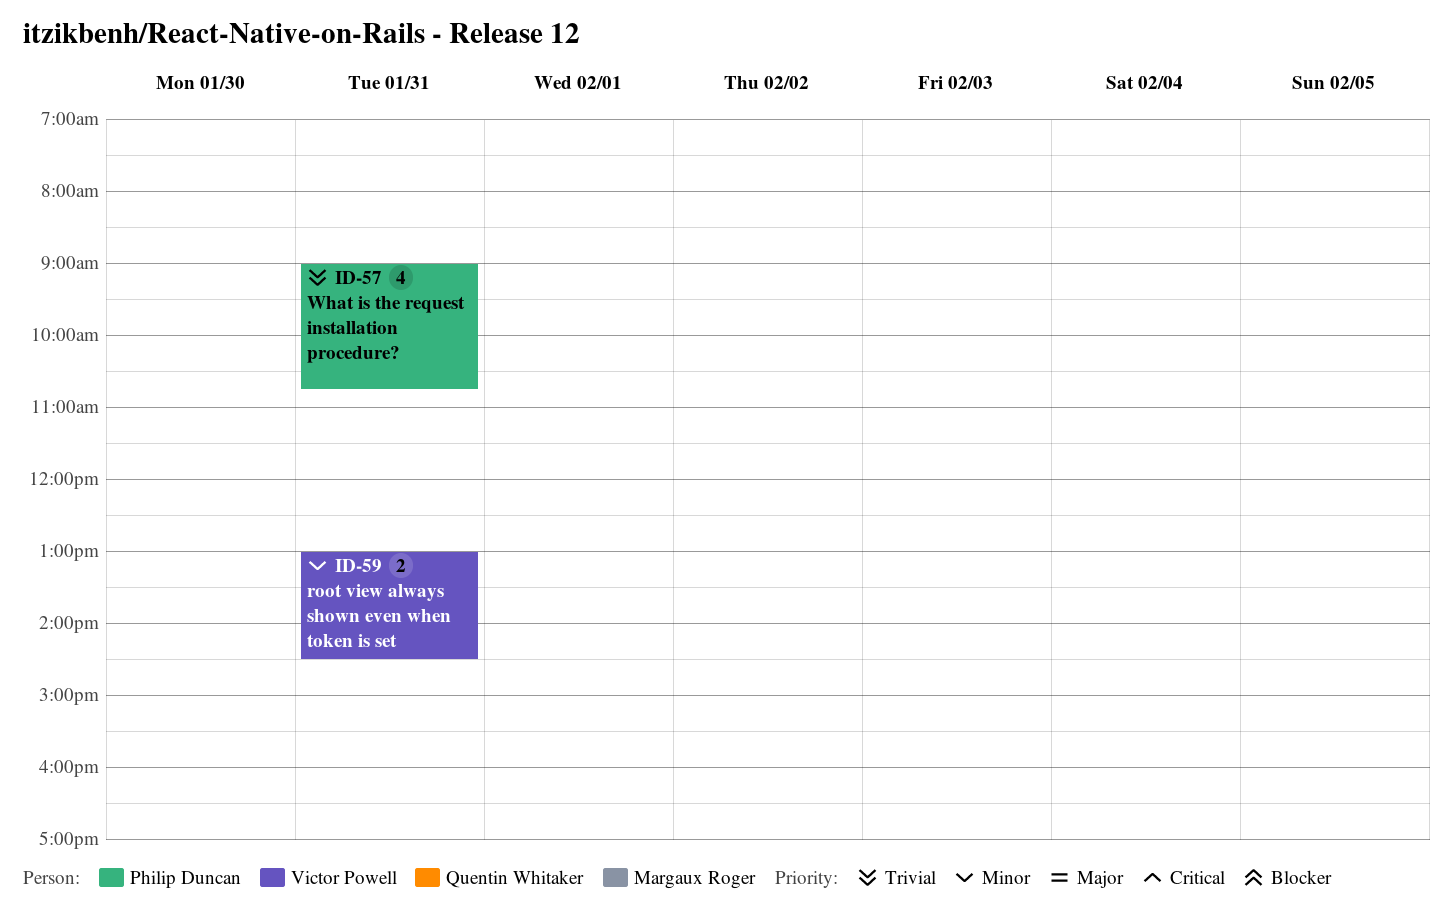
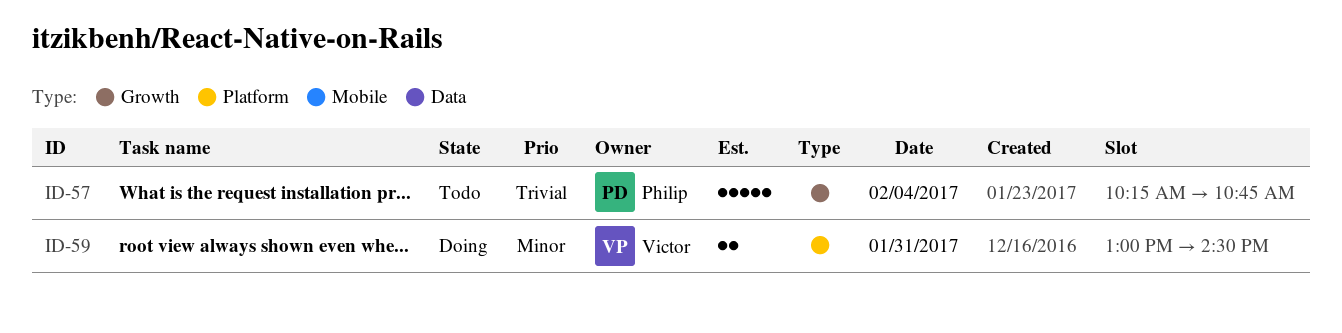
ID-57, estimate: 4 -> 5
ID-57, day: Jan 31 -> Feb 4
ID-57, begins: 09:00 -> 10:15

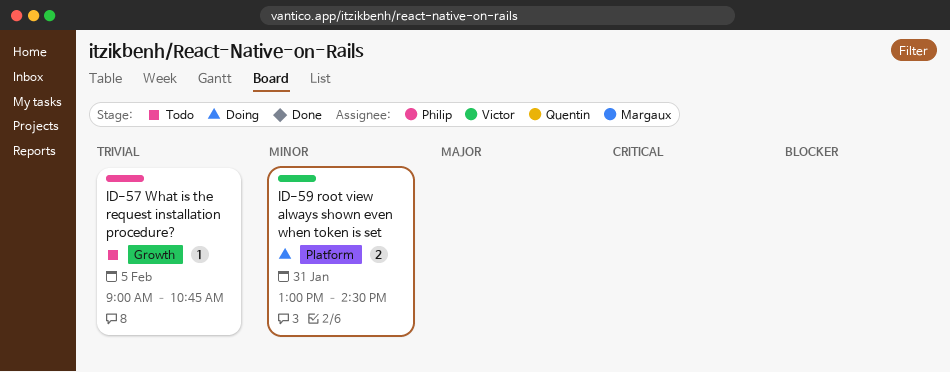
ID-57, estimate: 5 -> 1
ID-57, day: Feb 4 -> Feb 5
ID-57, begins: 10:15 -> 09:00

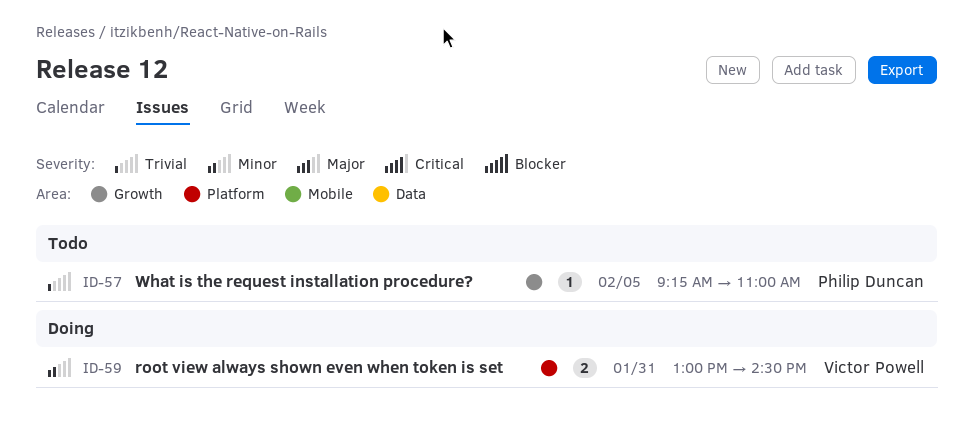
ID-57, begins: 09:00 -> 09:15
ID-57, ends: 10:45 -> 11:00

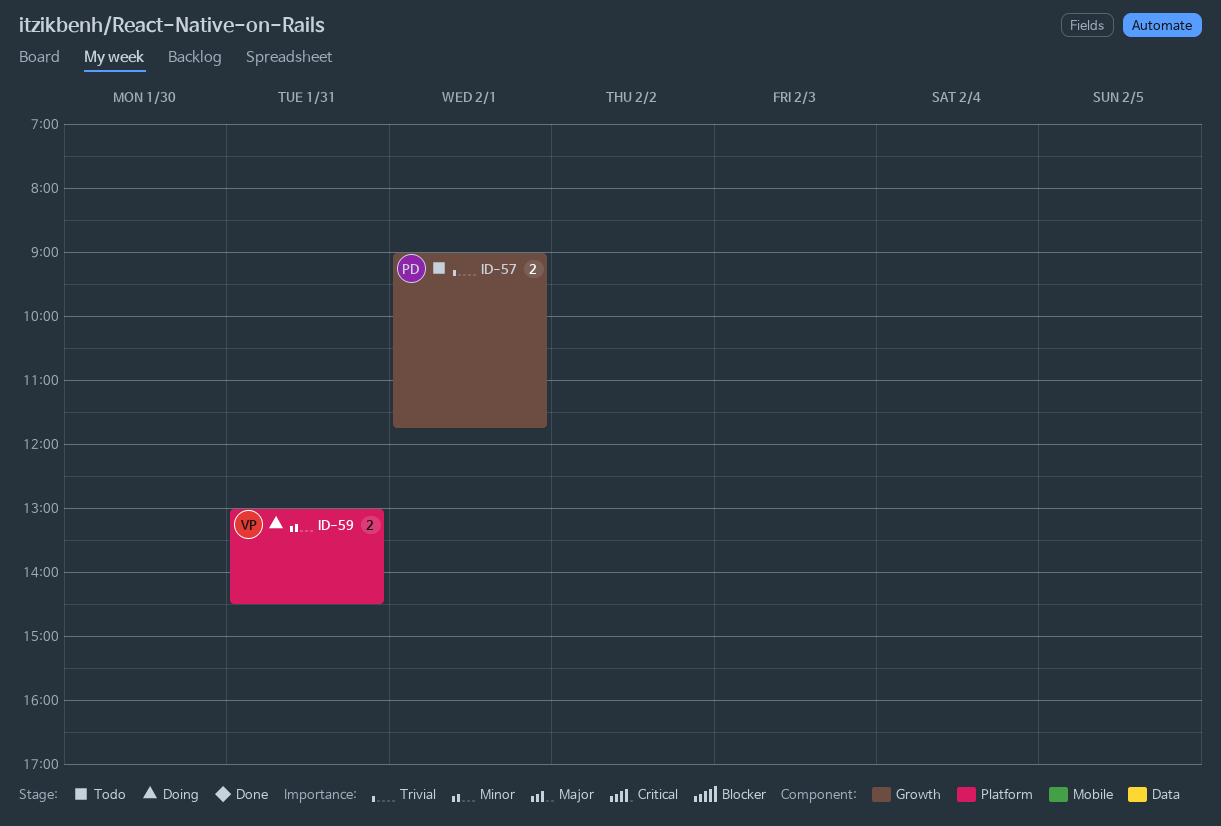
ID-57, estimate: 1 -> 2
ID-57, day: Feb 5 -> Feb 1
ID-57, begins: 09:15 -> 09:00
ID-57, ends: 11:00 -> 11:45

